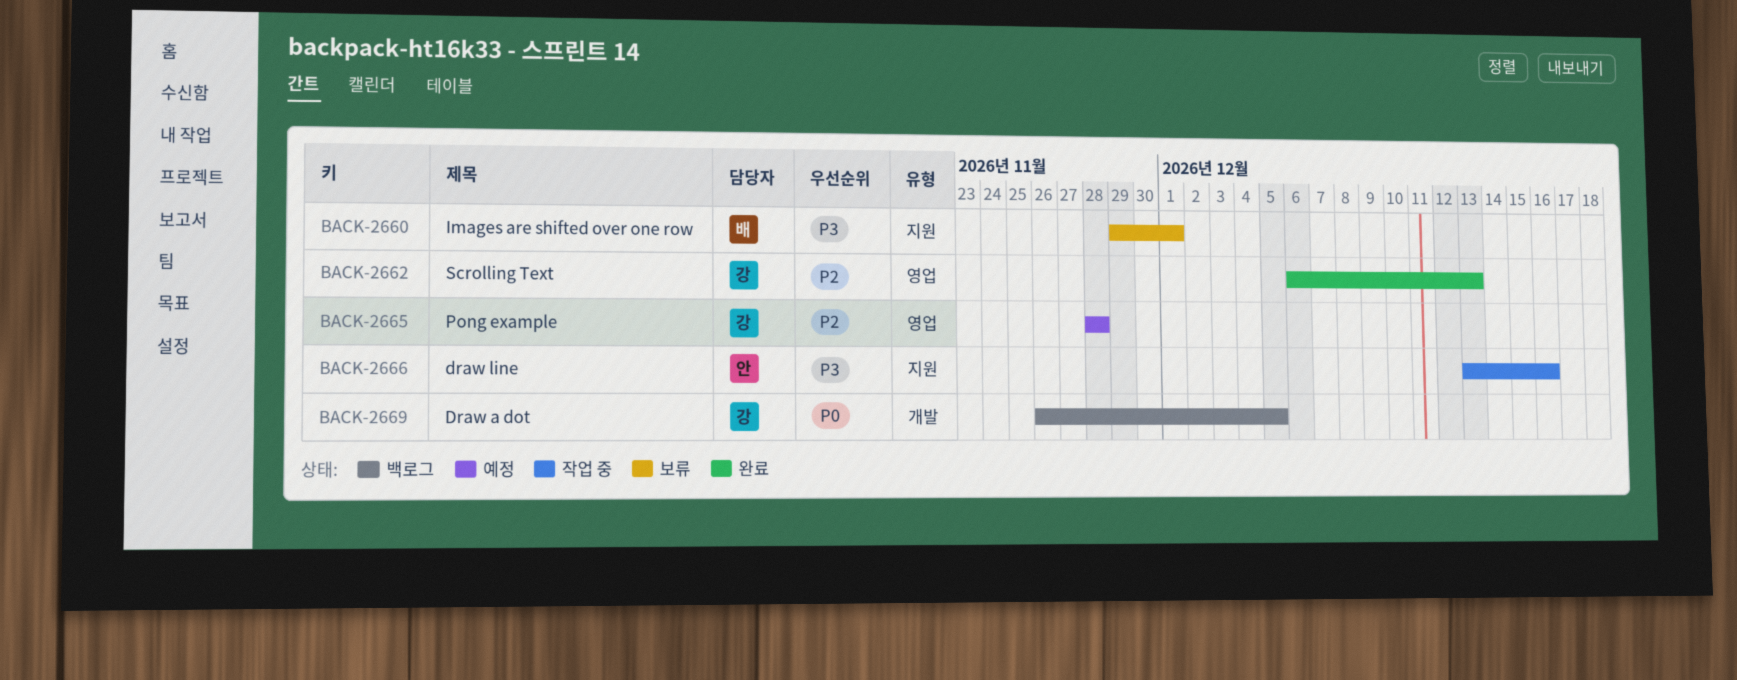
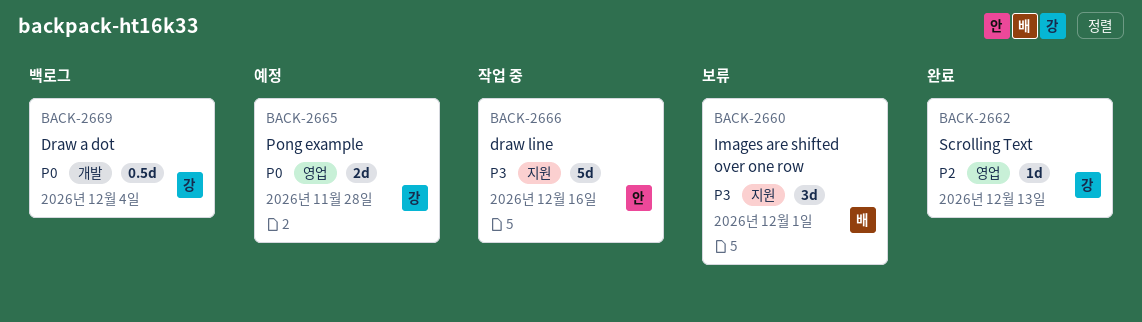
BACK-2665, priority: P2 -> P0
BACK-2669, due: Dec 5 -> Dec 4

